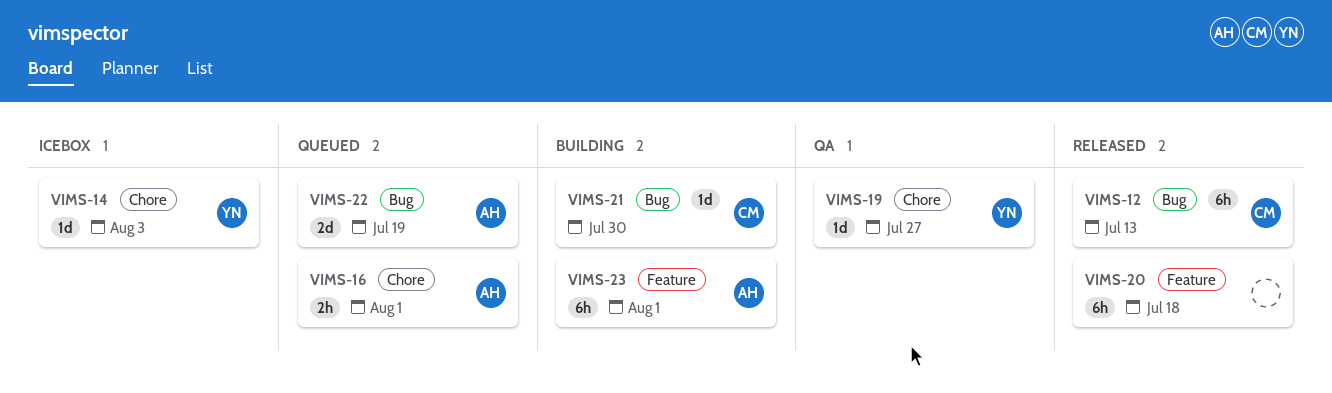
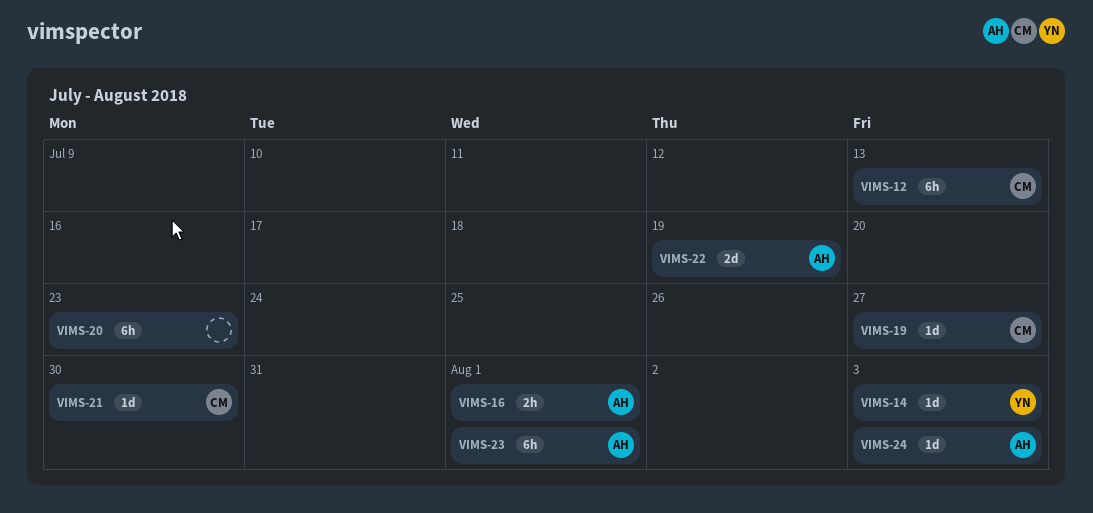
VIMS-19, owner: YN -> CM
VIMS-20, due: Jul 18 -> Jul 23
VIMS-24: none -> present

